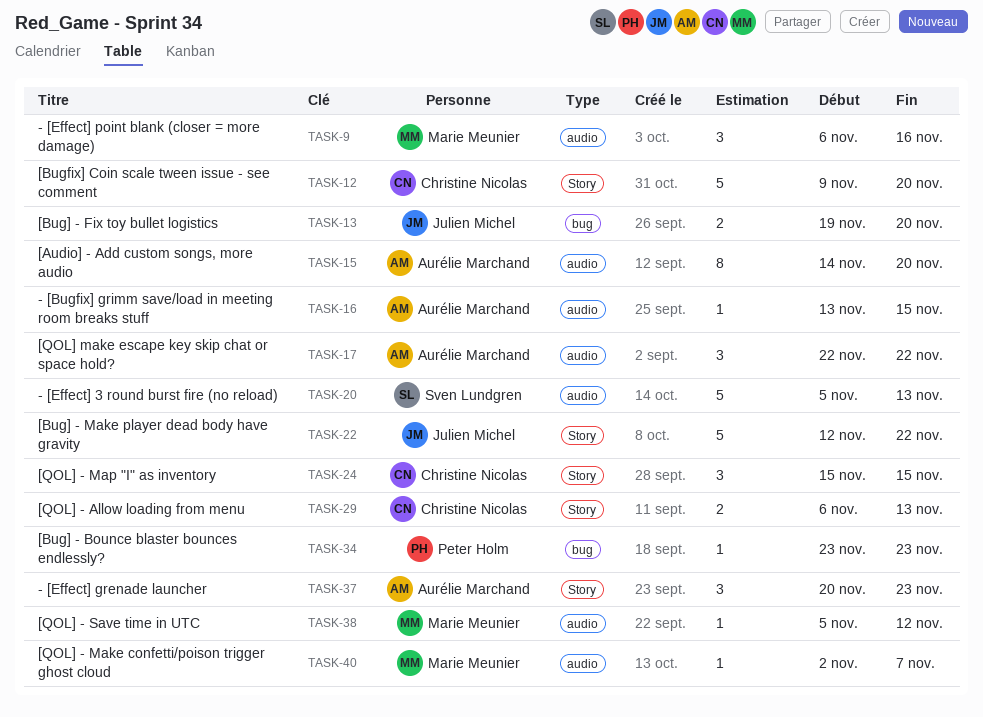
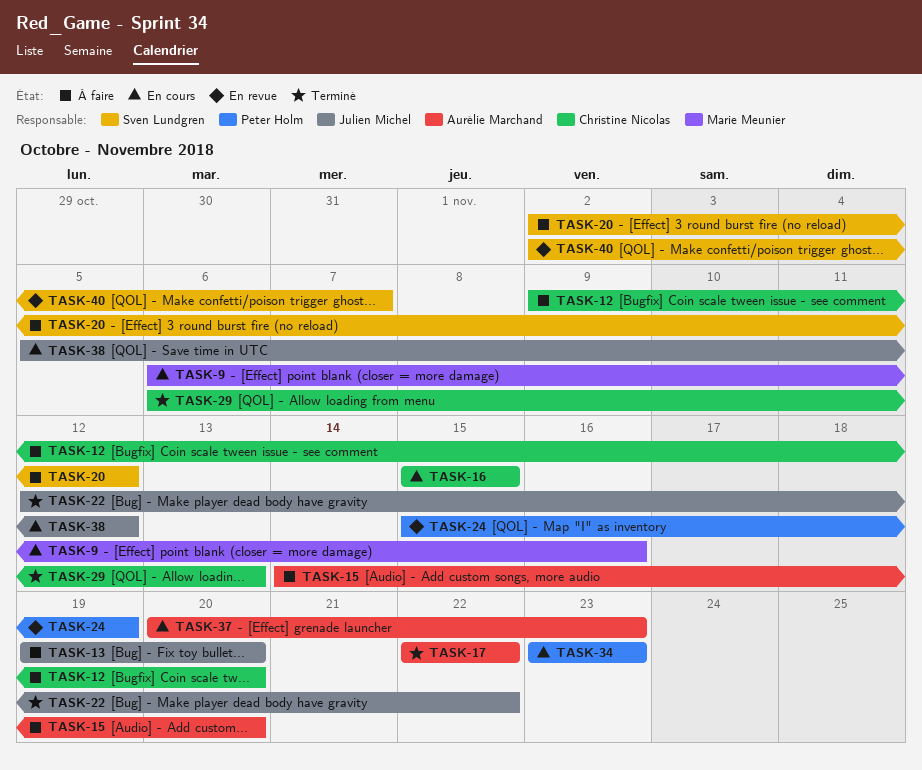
TASK-16, owner: Aurélie Marchand -> Christine Nicolas
TASK-16, start: Nov 13 -> Nov 15
TASK-20, start: Nov 5 -> Nov 2
TASK-20, due: Nov 13 -> Nov 12
TASK-24, owner: Christine Nicolas -> Peter Holm
TASK-24, due: Nov 15 -> Nov 19
TASK-38, owner: Marie Meunier -> Julien Michel
TASK-40, owner: Marie Meunier -> Sven Lundgren

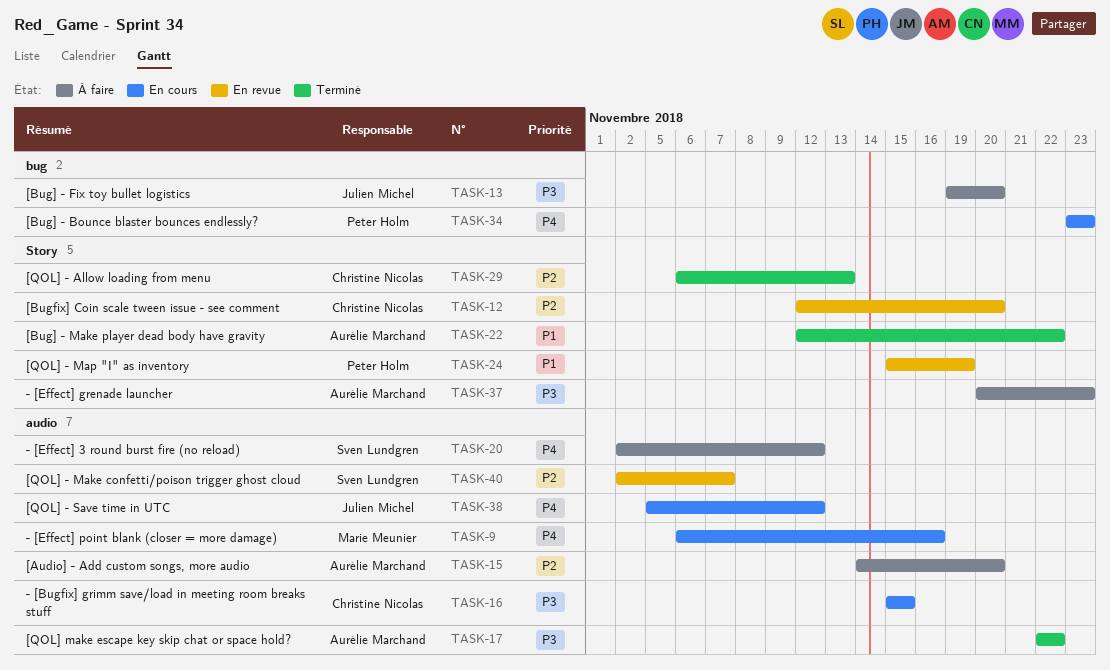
TASK-12, status: À faire -> En revue
TASK-12, start: Nov 9 -> Nov 12
TASK-22, owner: Julien Michel -> Aurélie Marchand
TASK-37, status: En cours -> À faire

